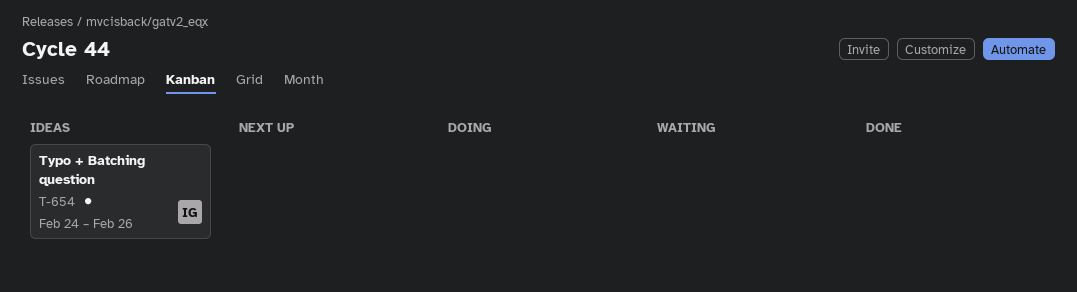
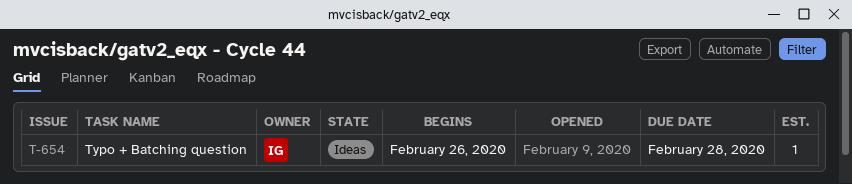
T-654, start: Feb 24 -> Feb 26
T-654, due: Feb 26 -> Feb 28

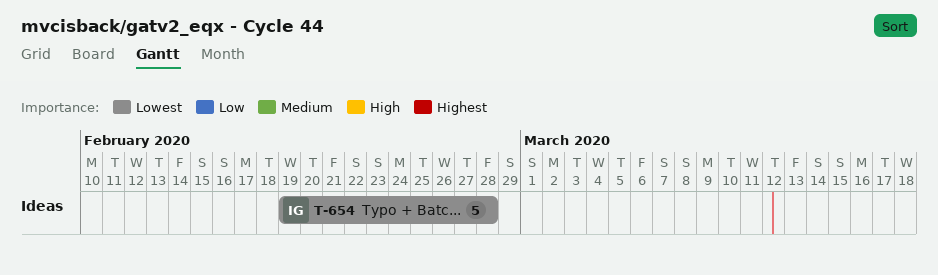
T-654, estimate: 1 -> 5
T-654, start: Feb 26 -> Feb 19

